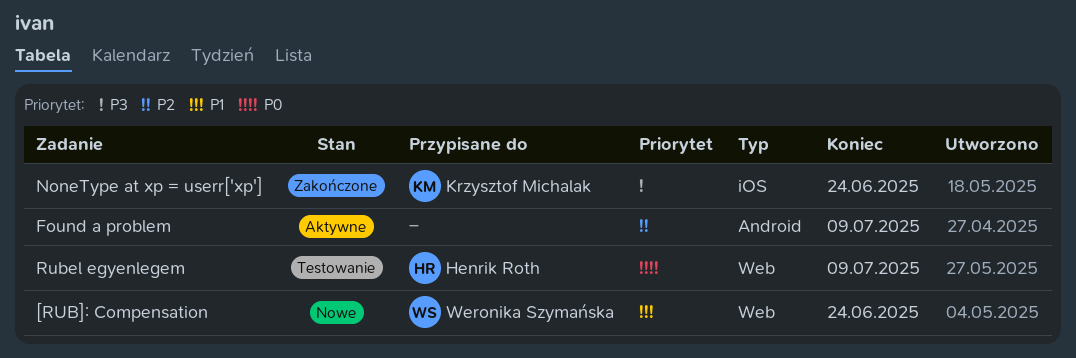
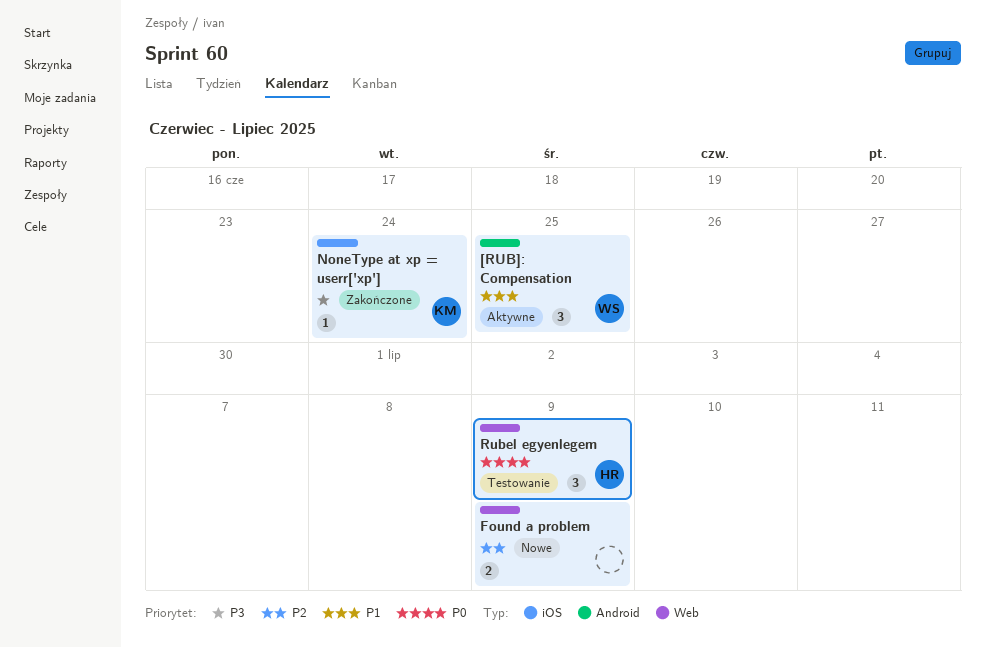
[RUB]: Compensation, status: Nowe -> Aktywne
[RUB]: Compensation, label: Web -> Android
[RUB]: Compensation, due: Jun 24 -> Jun 25
Found a problem, status: Aktywne -> Nowe
Found a problem, label: Android -> Web

